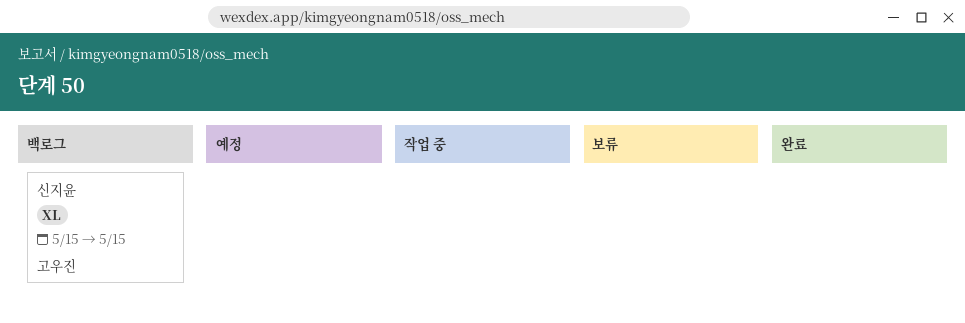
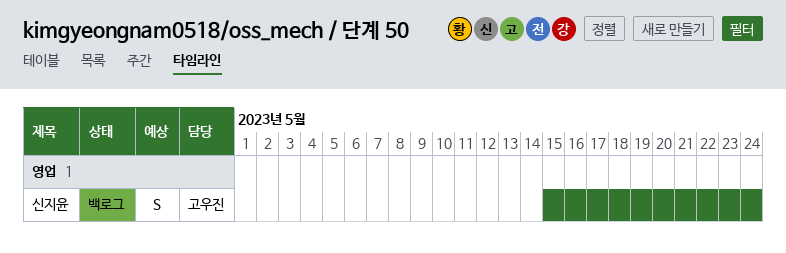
신지윤, estimate: XL -> S
신지윤, due: May 15 -> May 24

